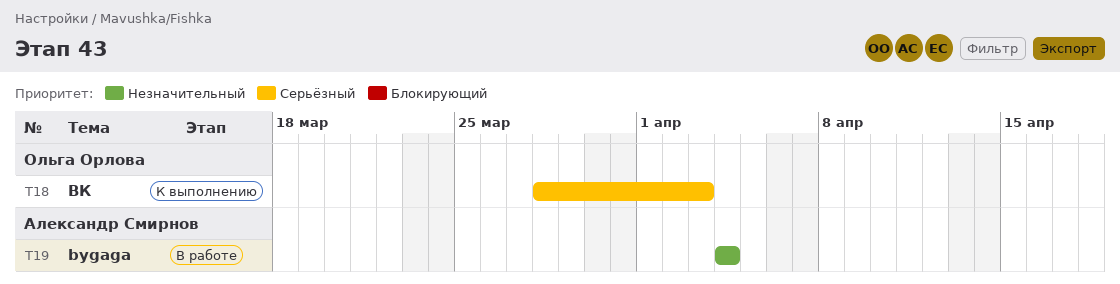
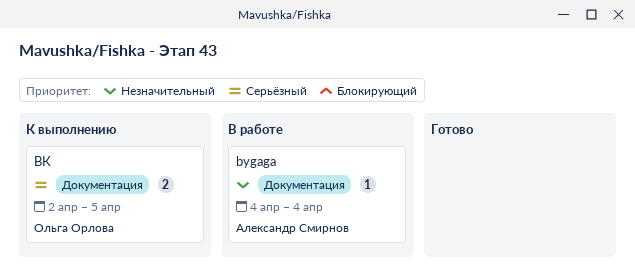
ВК, start: Mar 28 -> Apr 2
ВК, due: Apr 3 -> Apr 5

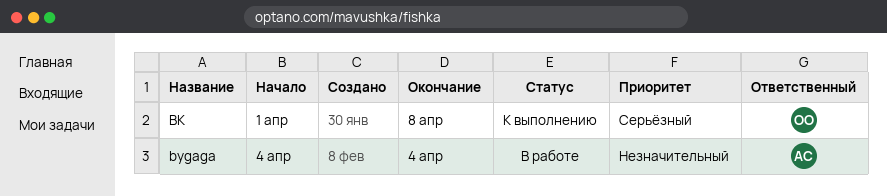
ВК, start: Apr 2 -> Apr 1
ВК, due: Apr 5 -> Apr 8

